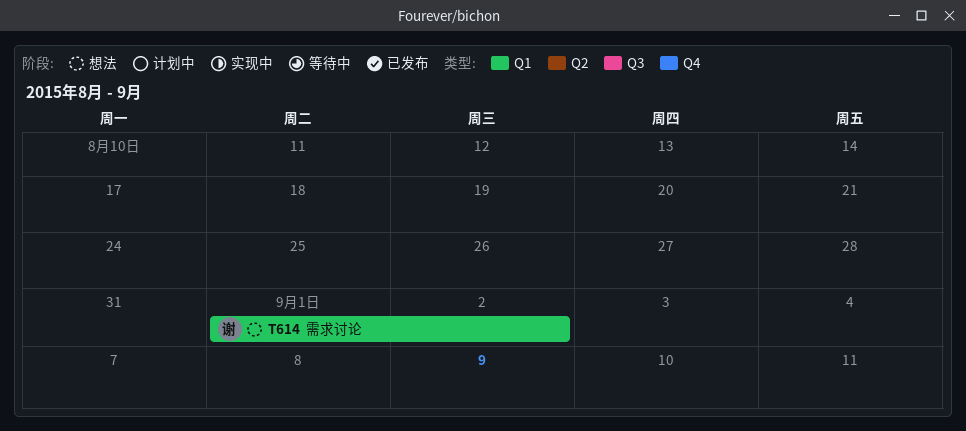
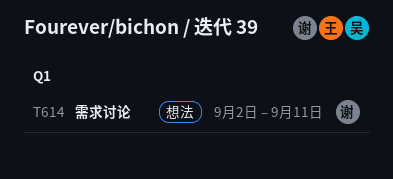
T614, start: Sep 1 -> Sep 2
T614, due: Sep 2 -> Sep 11

